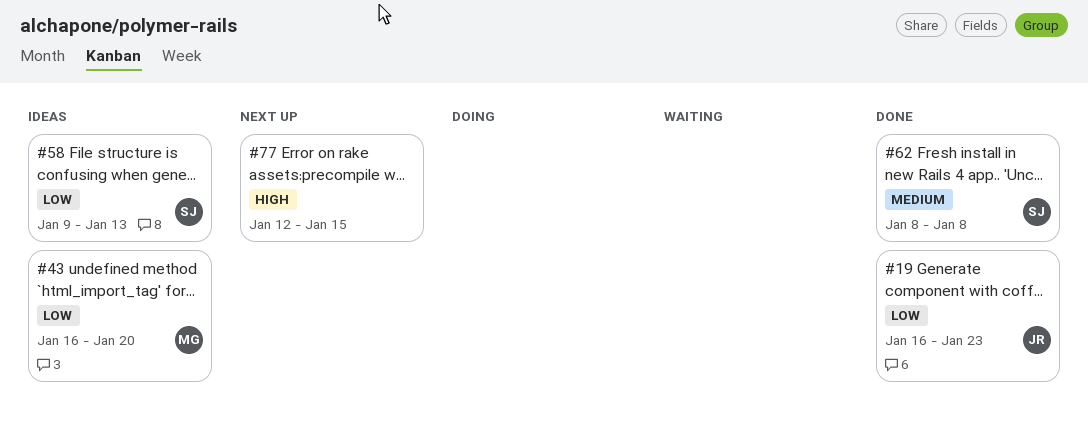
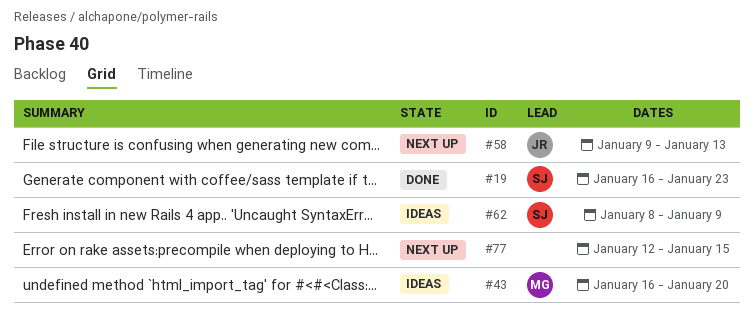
#19, owner: JR -> SJ
#58, status: Ideas -> Next up
#58, owner: SJ -> JR
#62, status: Done -> Ideas
#62, due: Jan 8 -> Jan 9

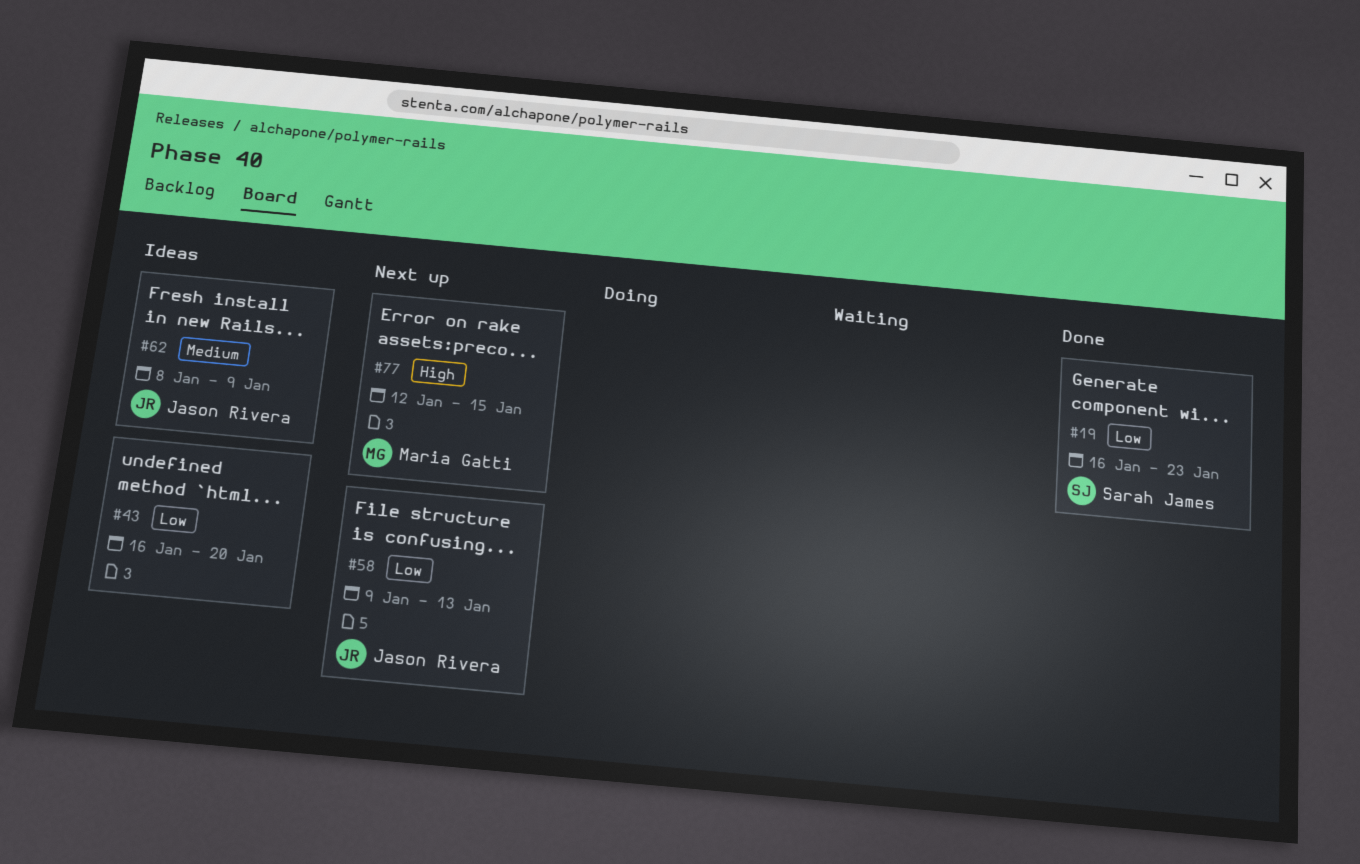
#43, owner: Maria Gatti -> none
#62, owner: Sarah James -> Jason Rivera
#77, owner: none -> Maria Gatti

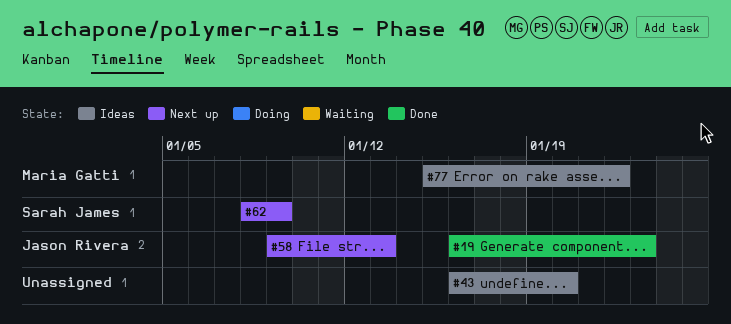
#19, owner: Sarah James -> Jason Rivera
#62, status: Ideas -> Next up
#62, owner: Jason Rivera -> Sarah James
#77, status: Next up -> Ideas
#77, start: Jan 12 -> Jan 15
#77, due: Jan 15 -> Jan 22

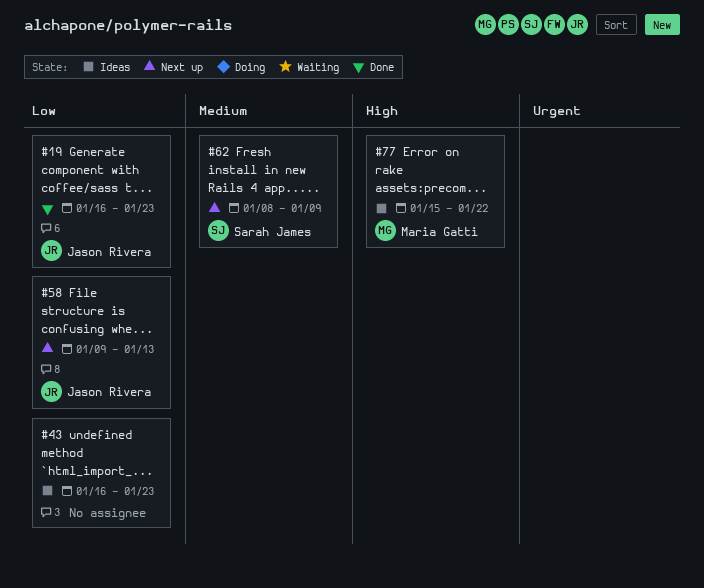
#43, due: Jan 20 -> Jan 23

